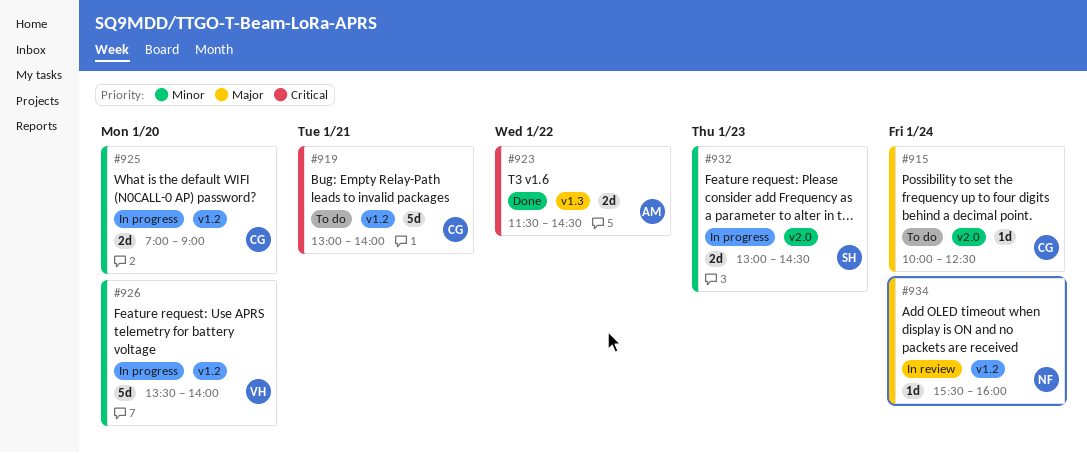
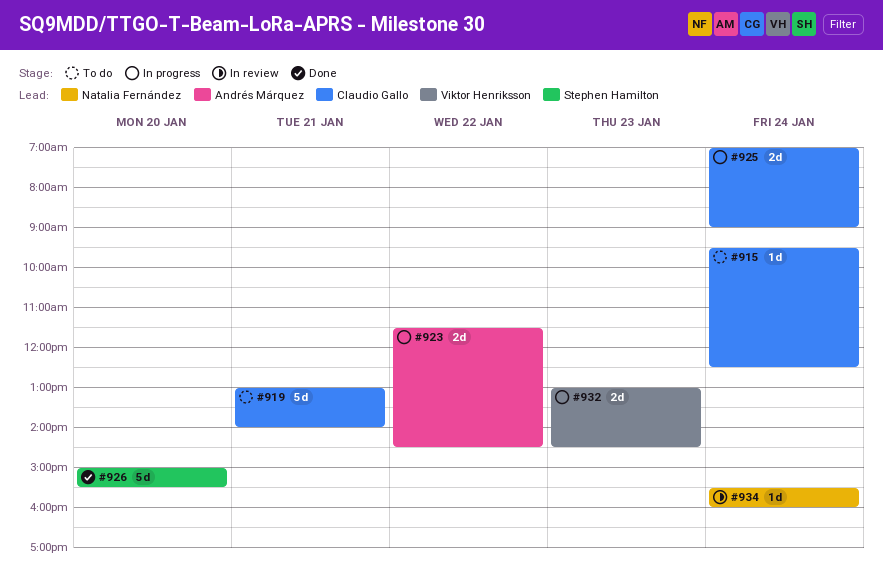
#915, begins: 10:00 -> 09:30
#923, status: Done -> In progress
#925, day: Jan 20 -> Jan 24
#926, status: In progress -> Done
#926, owner: Viktor Henriksson -> Stephen Hamilton
#926, begins: 13:30 -> 15:00
#926, ends: 14:00 -> 15:30
#932, owner: Stephen Hamilton -> Viktor Henriksson

